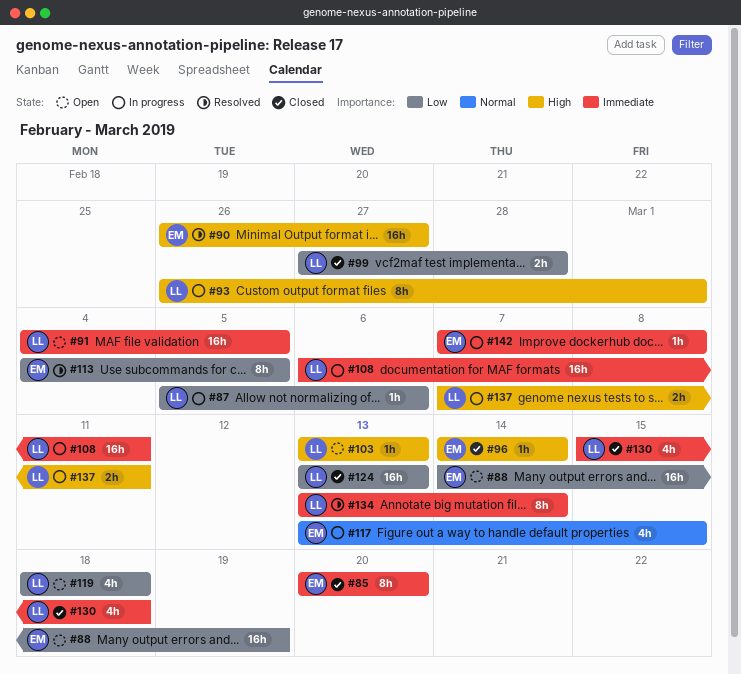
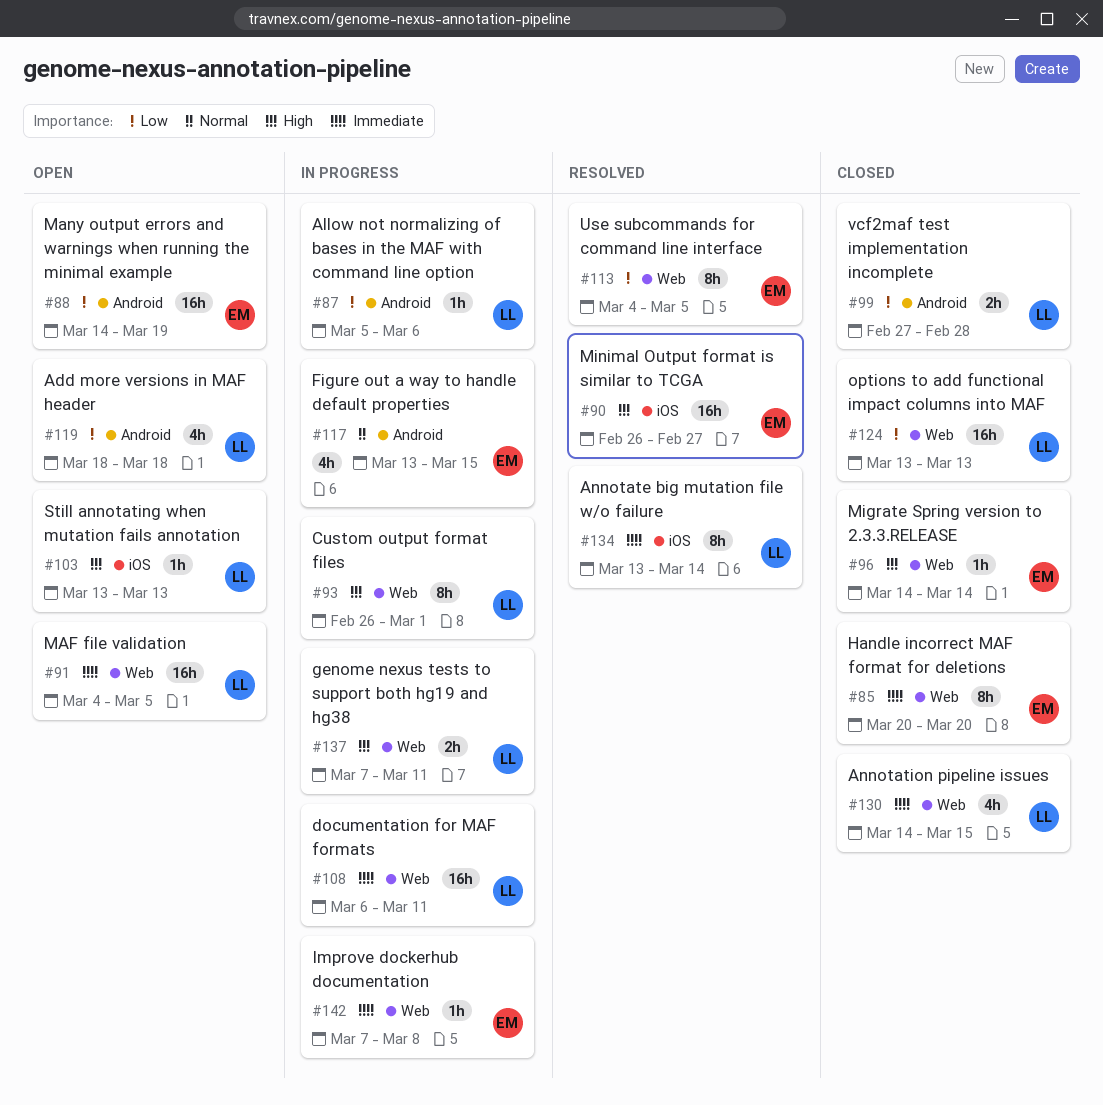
#130, start: Mar 15 -> Mar 14
#130, due: Mar 18 -> Mar 15

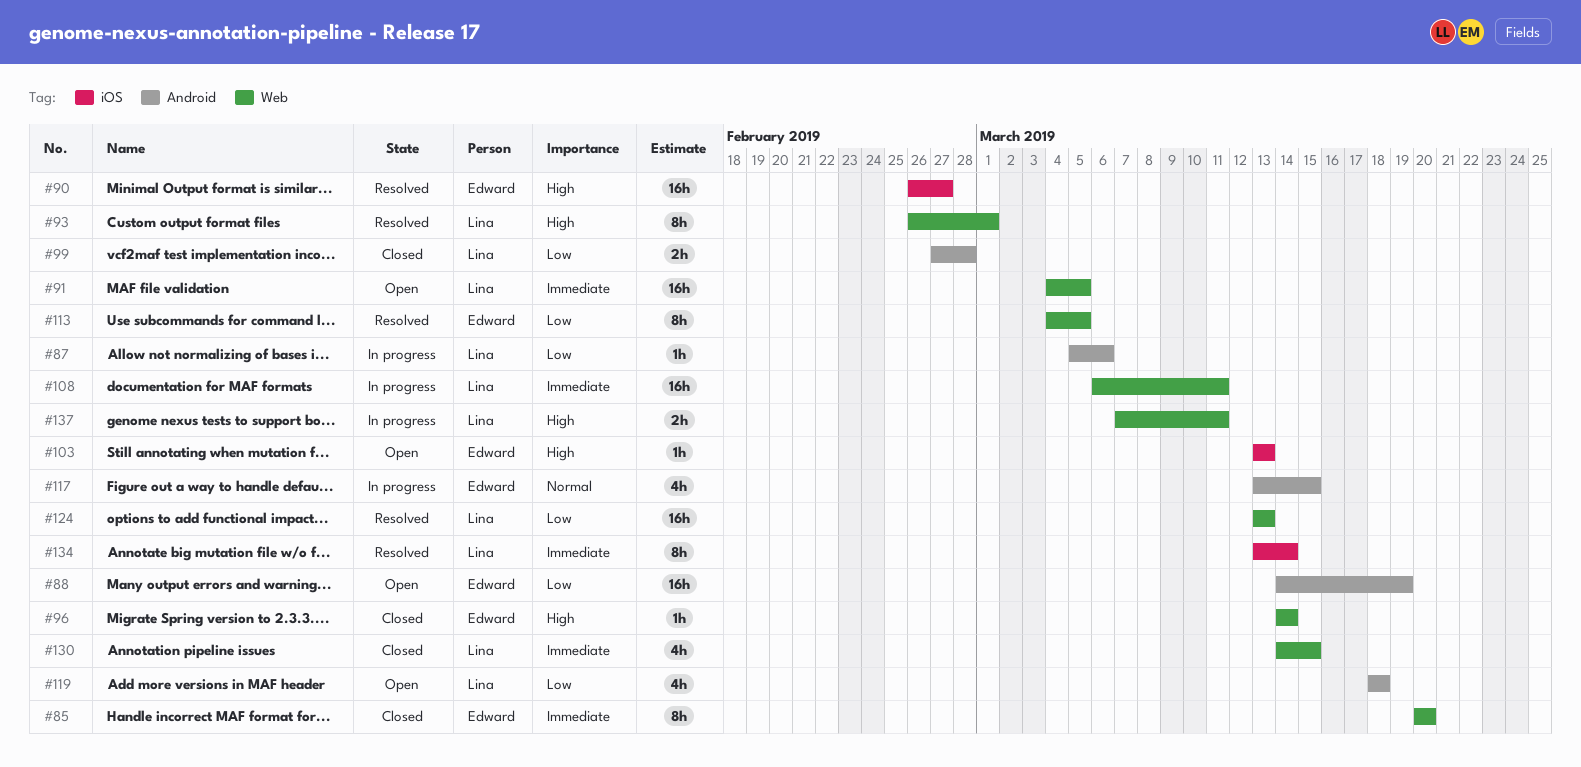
#93, status: In progress -> Resolved
#103, owner: Lina -> Edward
#124, status: Closed -> Resolved
#142: present -> none

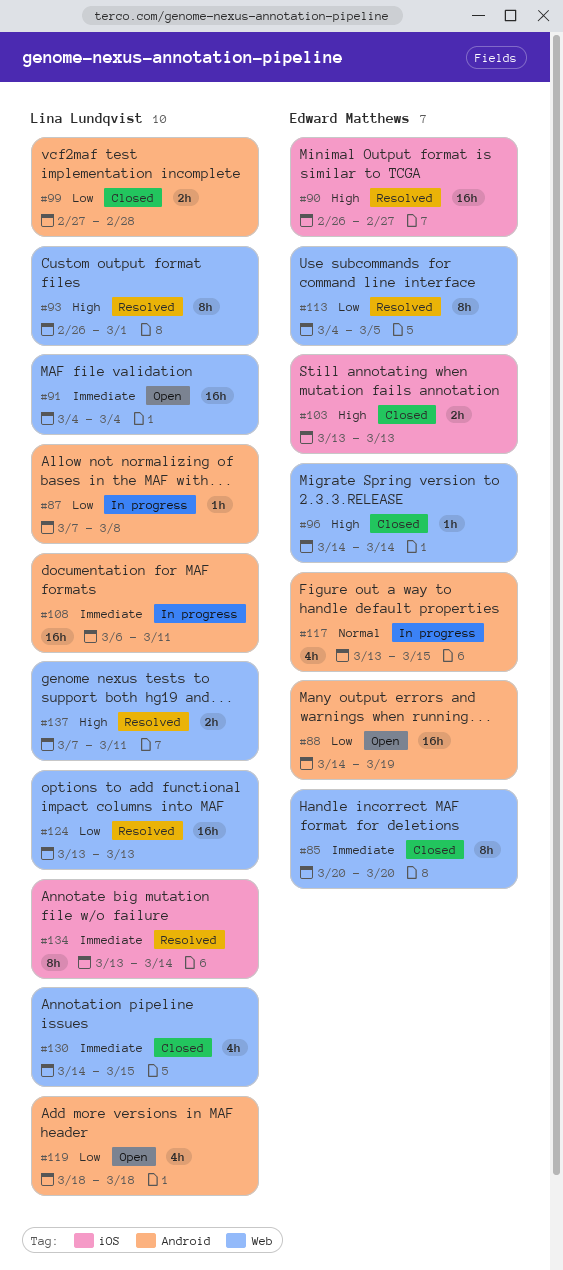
#87, start: Mar 5 -> Mar 7
#87, due: Mar 6 -> Mar 8
#91, due: Mar 5 -> Mar 4
#103, status: Open -> Closed
#103, estimate: 1h -> 2h
#108, label: Web -> Android
#137, status: In progress -> Resolved

